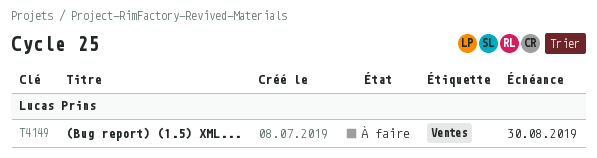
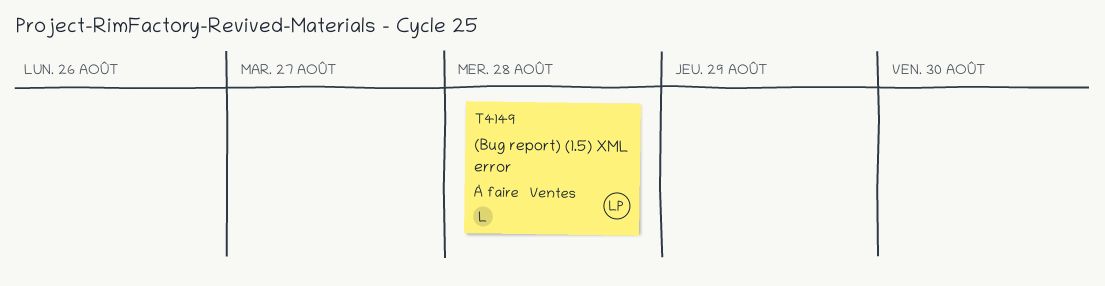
T4149, due: Aug 30 -> Aug 28

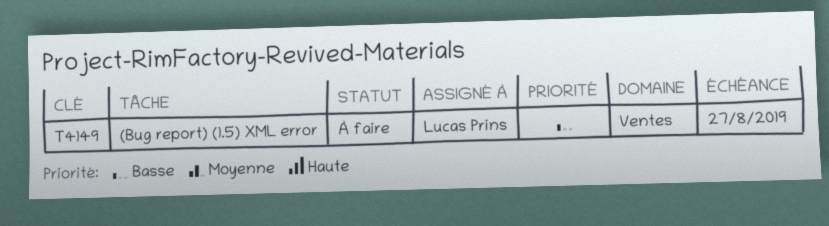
T4149, due: Aug 28 -> Aug 27

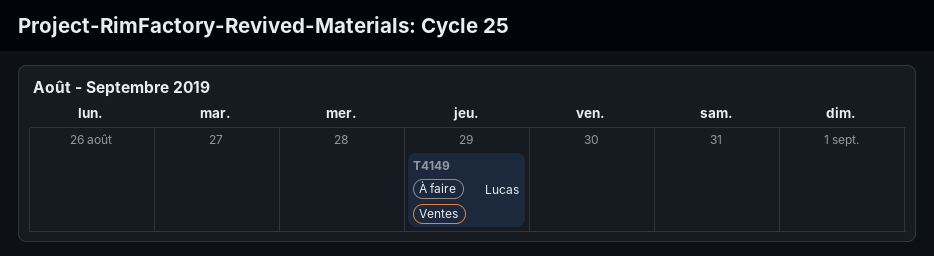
T4149, due: Aug 27 -> Aug 29

